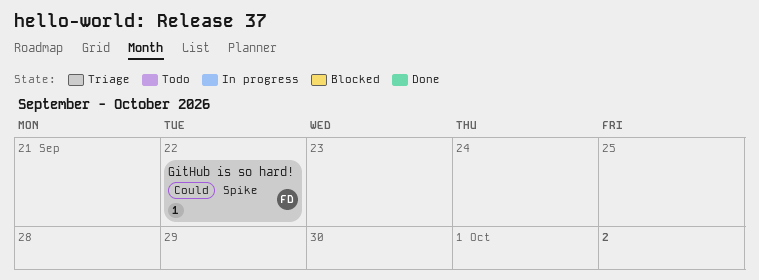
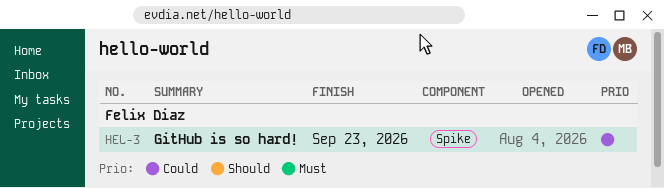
GitHub is so hard!, due: Sep 22 -> Sep 23

